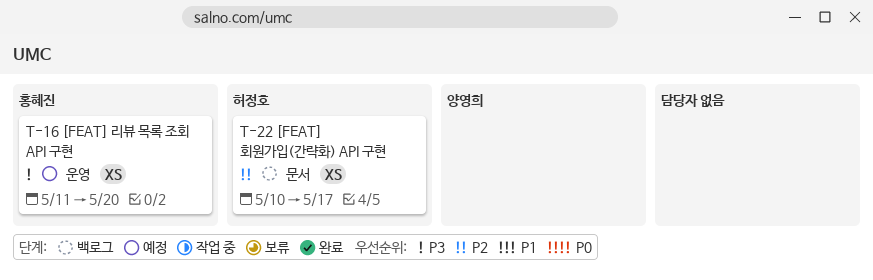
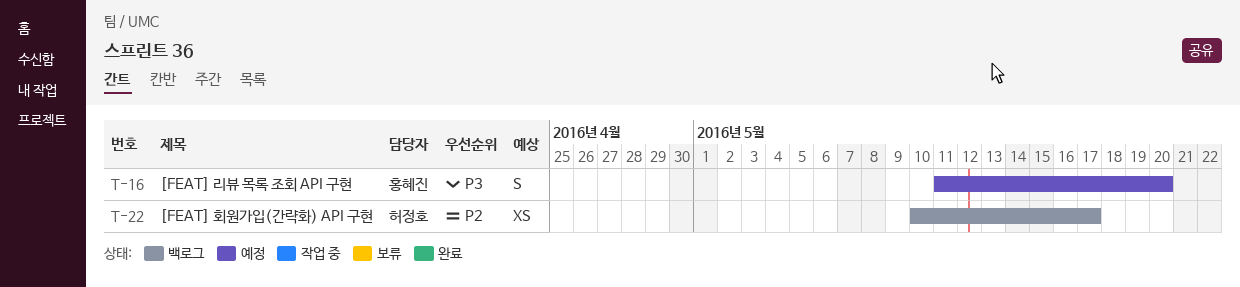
T-16, estimate: XS -> S

